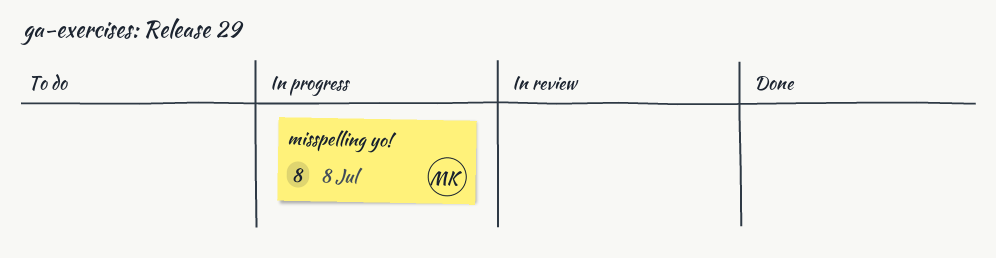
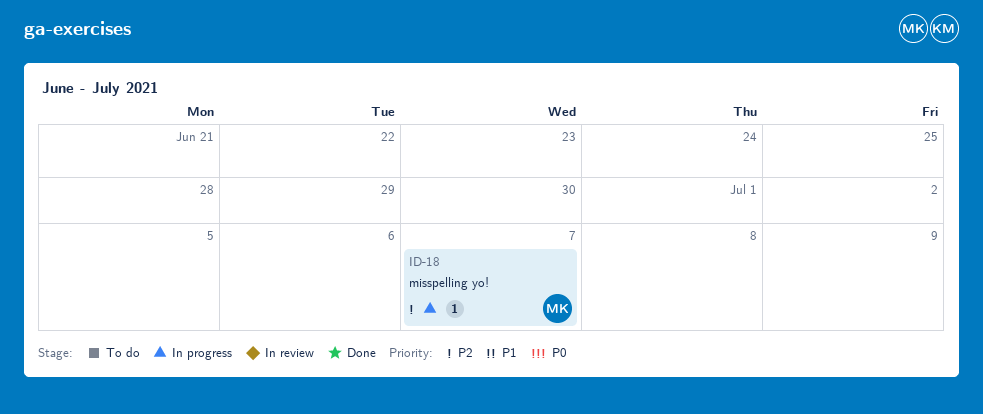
misspelling yo!, estimate: 8 -> 1
misspelling yo!, due: Jul 8 -> Jul 7

